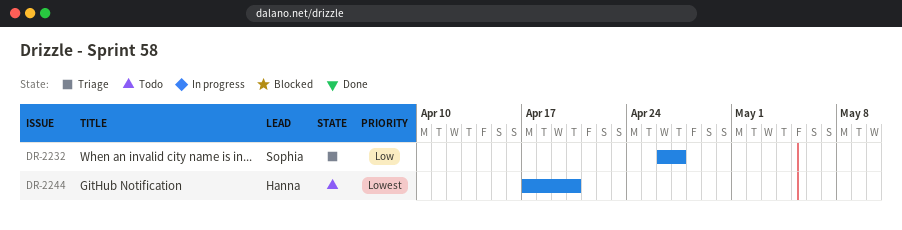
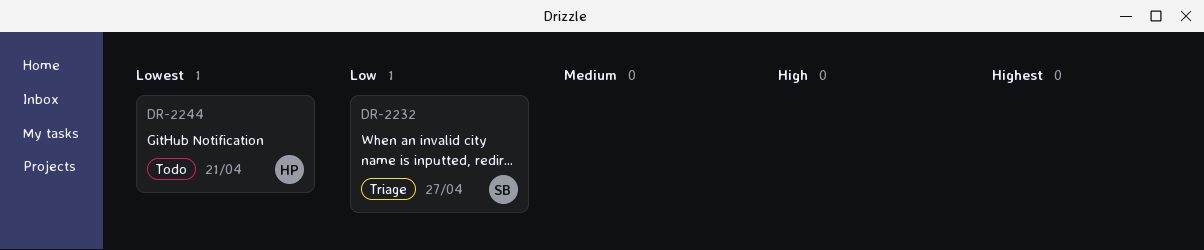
DR-2244, due: Apr 20 -> Apr 21

